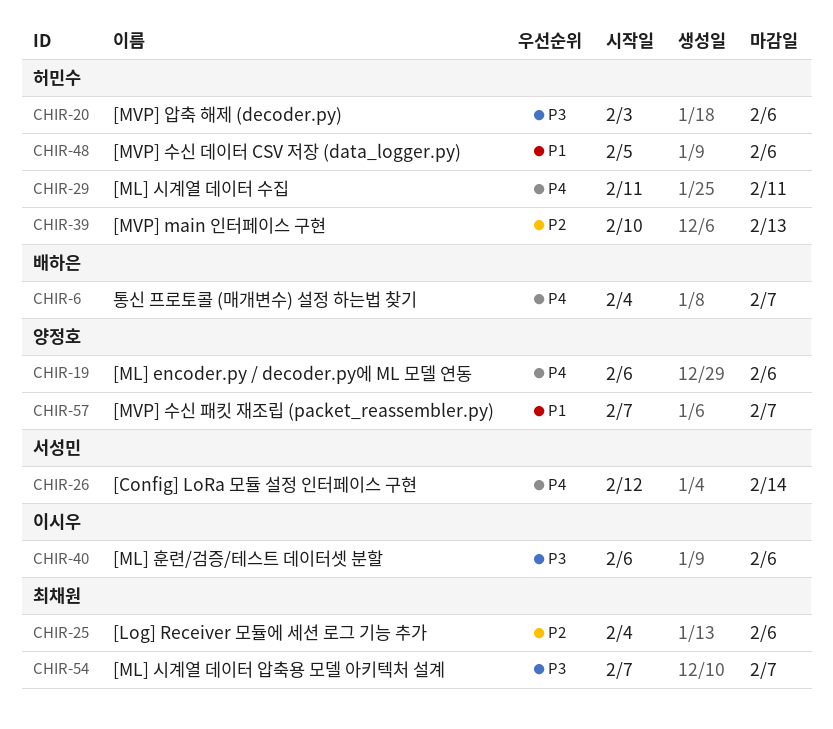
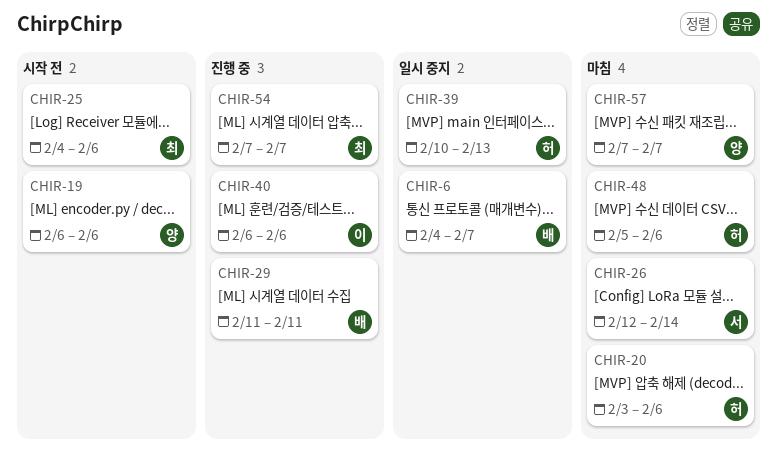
CHIR-29, owner: 허민수 -> 배하은

